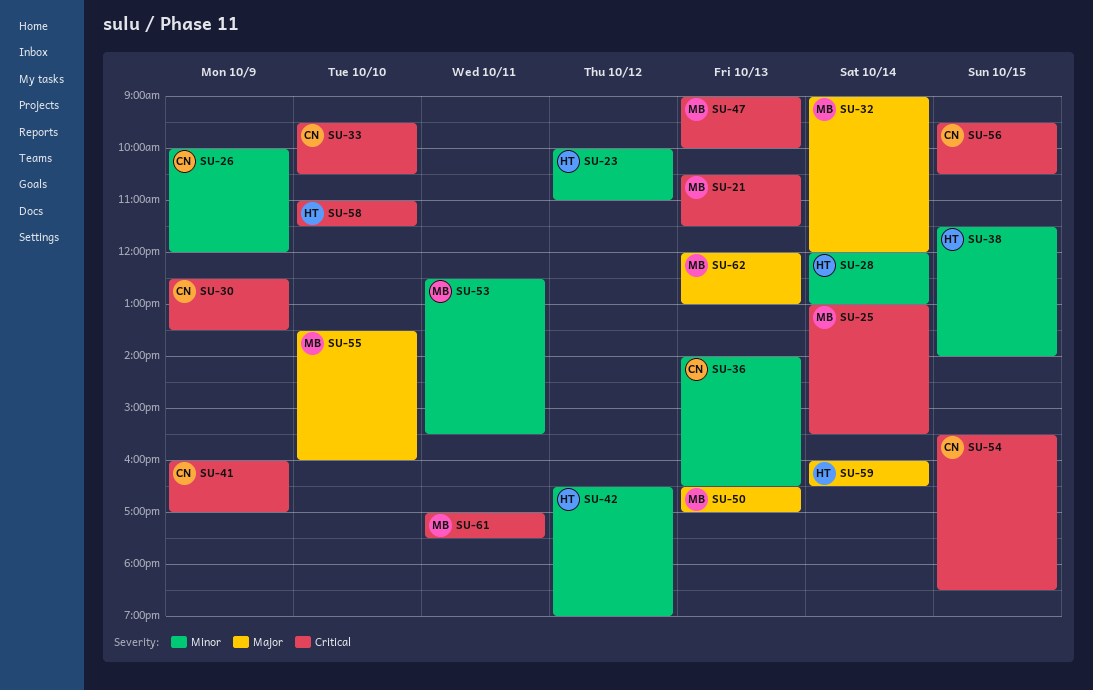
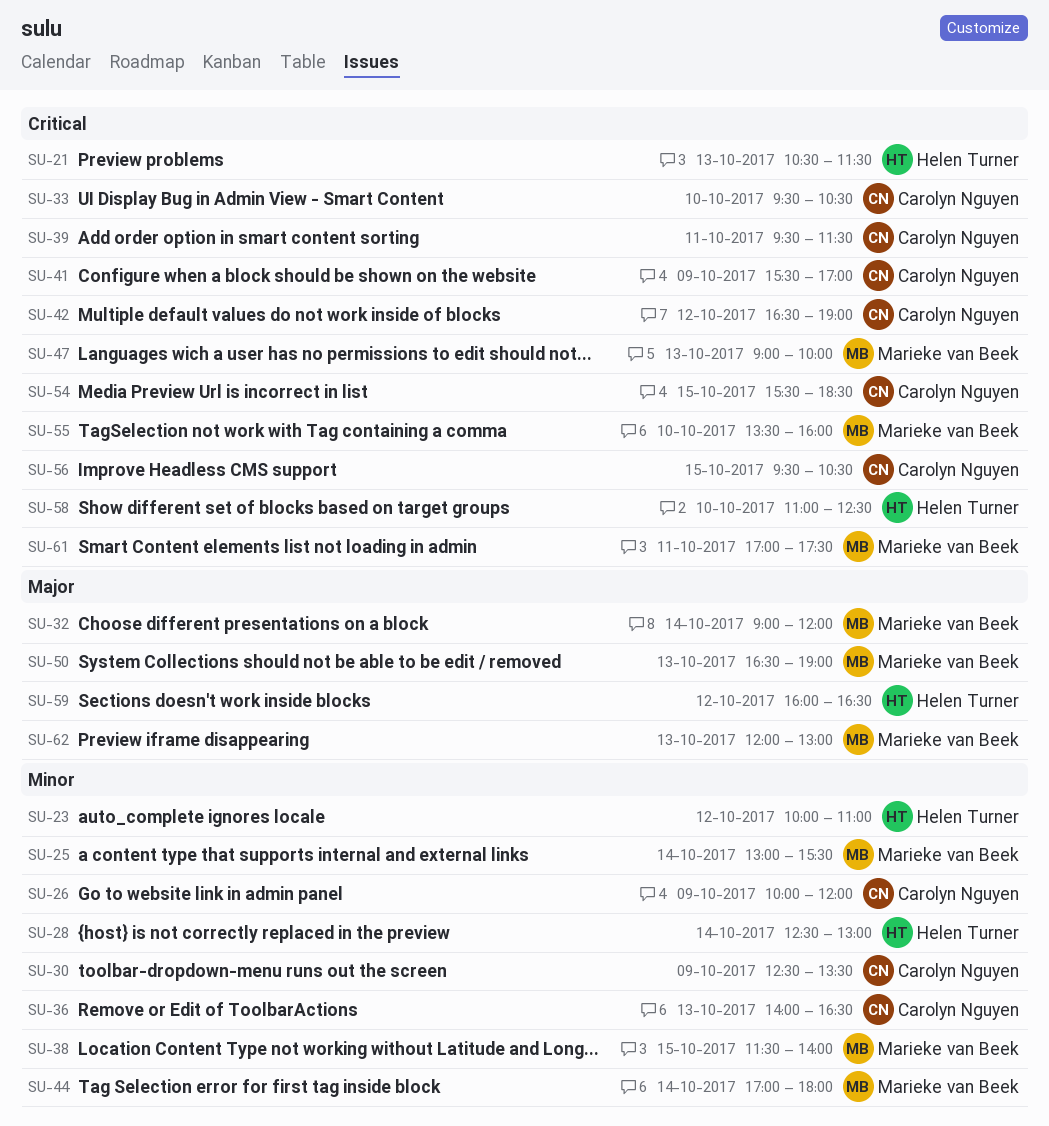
SU-21, owner: Marieke van Beek -> Helen Turner
SU-25, priority: Critical -> Minor
SU-28, begins: 12:00 -> 12:30
SU-30, priority: Critical -> Minor
SU-38, owner: Helen Turner -> Marieke van Beek
SU-39: none -> present
SU-41, begins: 16:00 -> 15:30
SU-42, owner: Helen Turner -> Carolyn Nguyen
SU-42, priority: Minor -> Critical
SU-44: none -> present
SU-50, ends: 17:00 -> 19:00
SU-53: present -> none
SU-55, priority: Major -> Critical
SU-58, ends: 11:30 -> 12:30
SU-59, day: Oct 14 -> Oct 12

